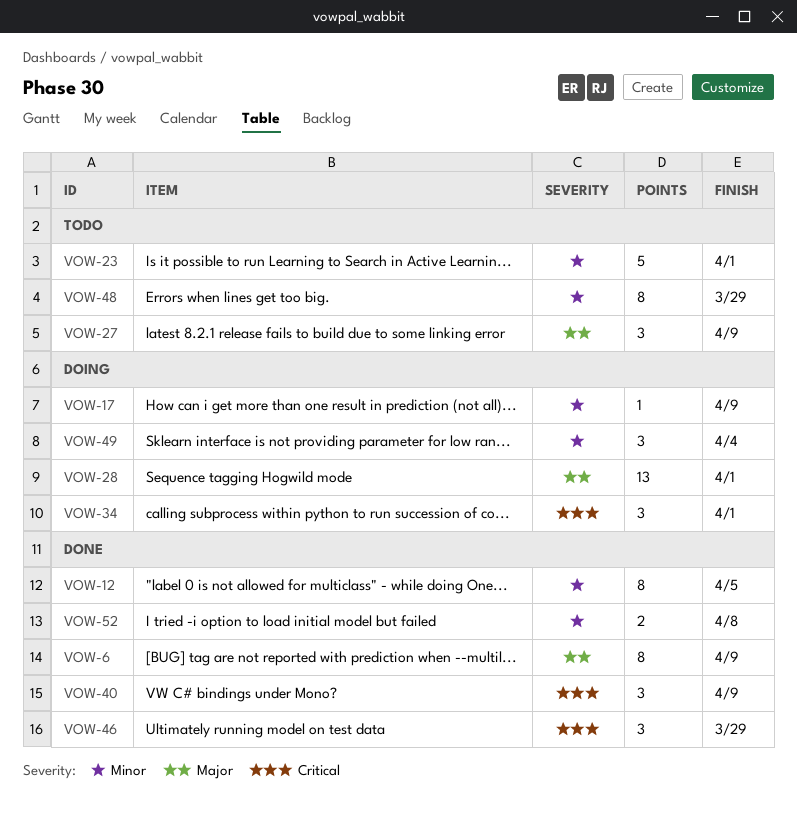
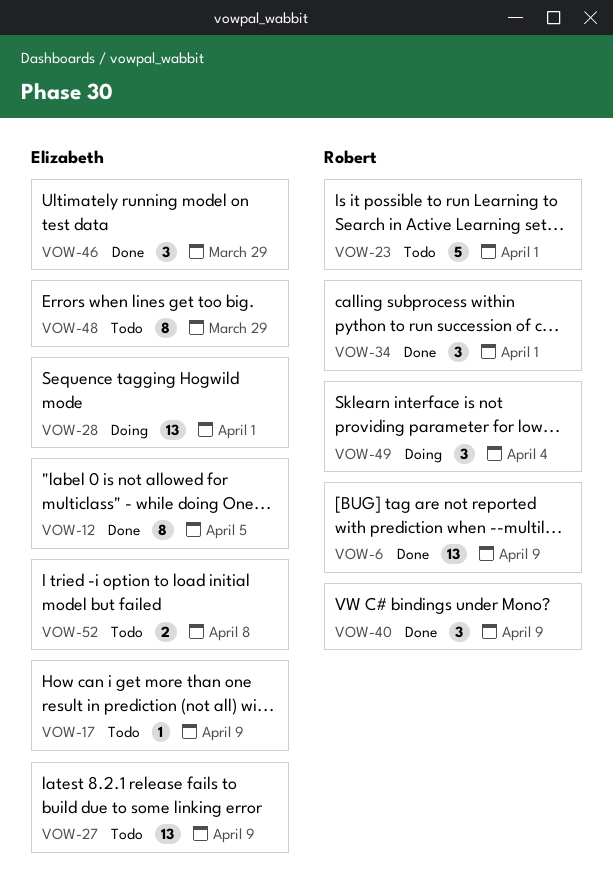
VOW-6, estimate: 8 -> 13
VOW-17, status: Doing -> Todo
VOW-27, estimate: 3 -> 13
VOW-34, status: Doing -> Done
VOW-52, status: Done -> Todo

